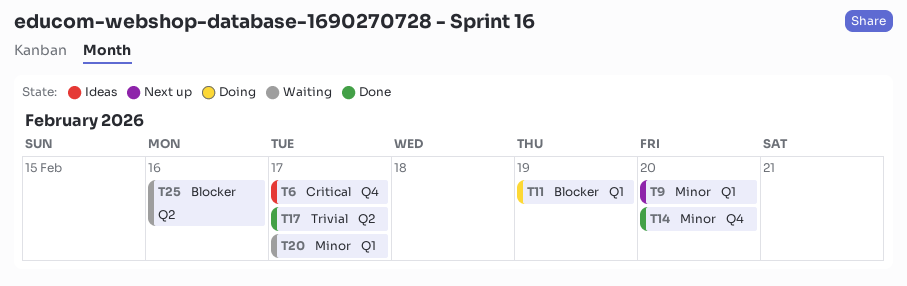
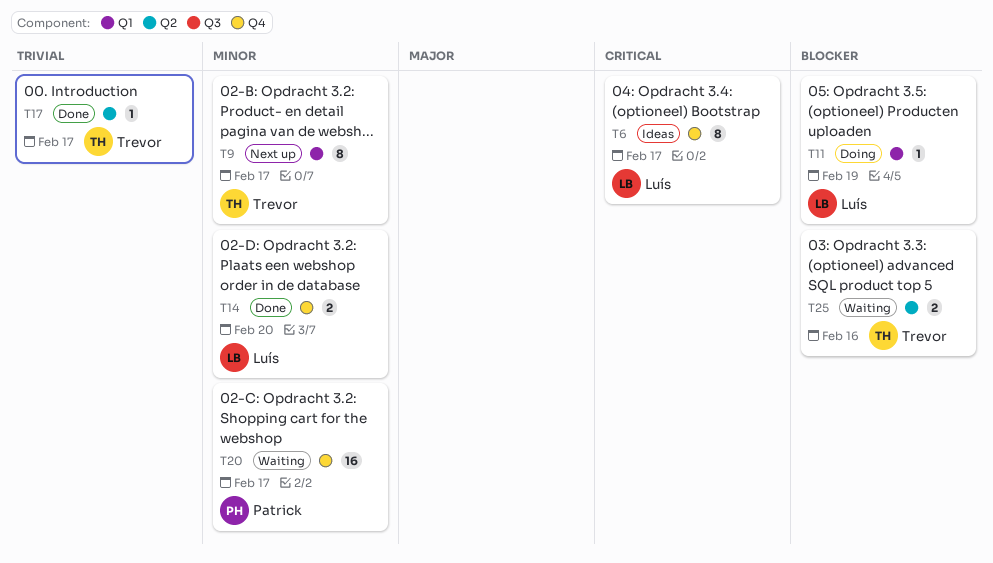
T9, due: Feb 20 -> Feb 17
T20, label: Q1 -> Q4

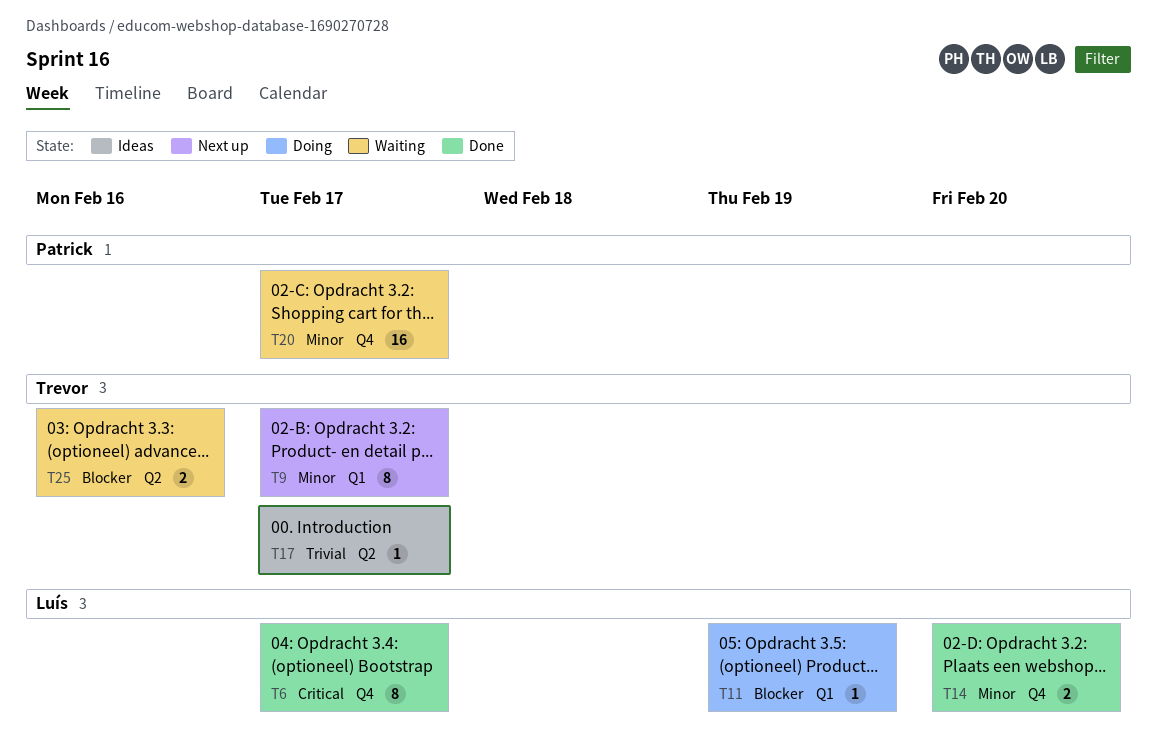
T6, status: Ideas -> Done
T17, status: Done -> Ideas

